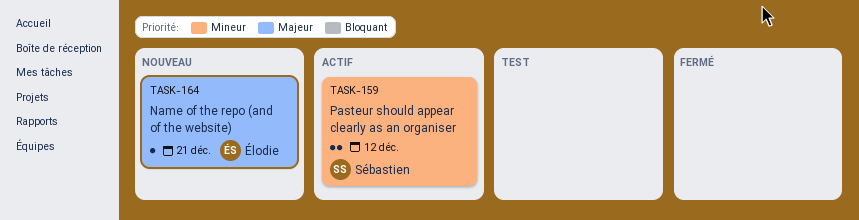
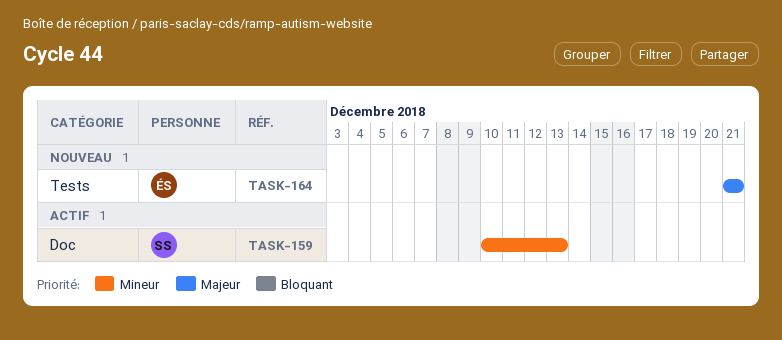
TASK-159, due: Dec 12 -> Dec 13

